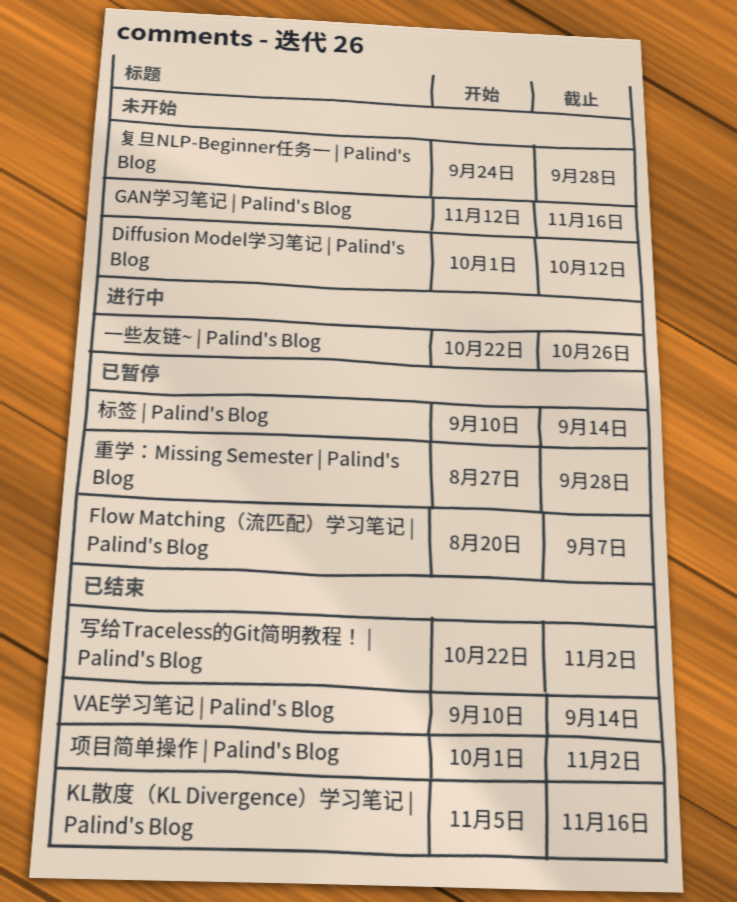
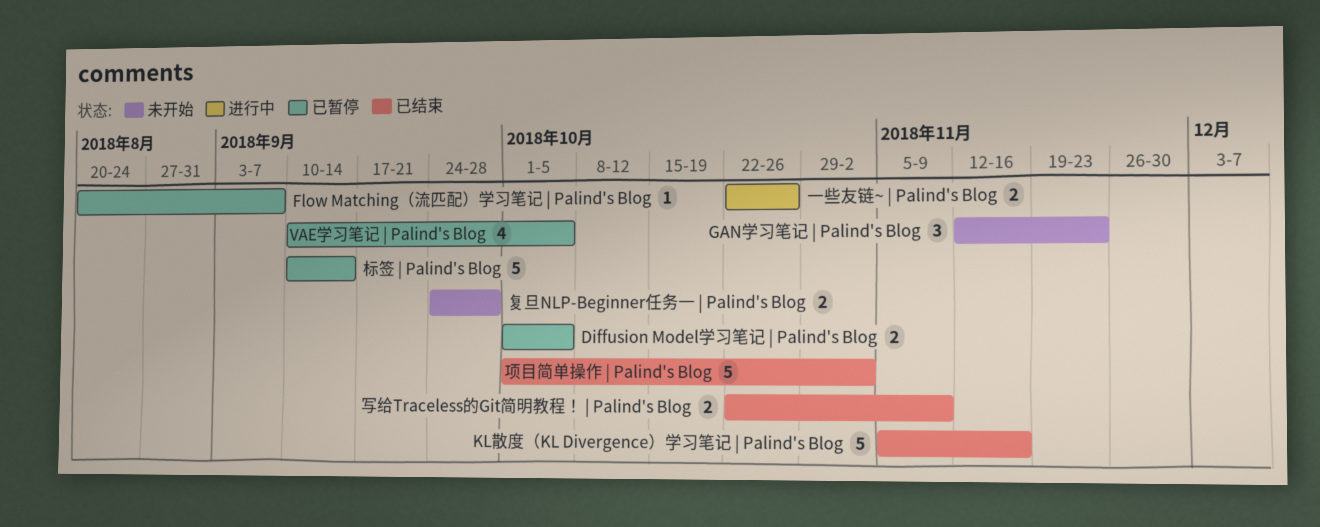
Diffusion Model学习笔记 | Palind's Blog, status: 未开始 -> 已暂停
Diffusion Model学习笔记 | Palind's Blog, due: Oct 12 -> Oct 5
GAN学习笔记 | Palind's Blog, due: Nov 16 -> Nov 23
VAE学习笔记 | Palind's Blog, status: 已结束 -> 已暂停
VAE学习笔记 | Palind's Blog, due: Sep 14 -> Oct 5
写给Traceless的Git简明教程！ | Palind's Blog, due: Nov 2 -> Nov 9
重学：Missing Semester | Palind's Blog: present -> none

